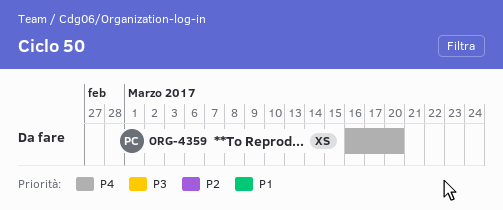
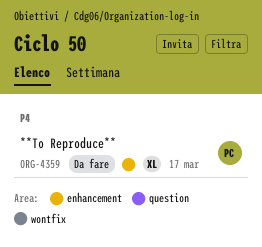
ORG-4359, estimate: XS -> XL
ORG-4359, due: Mar 20 -> Mar 17

